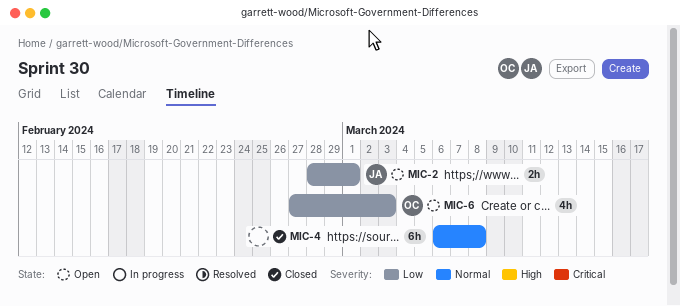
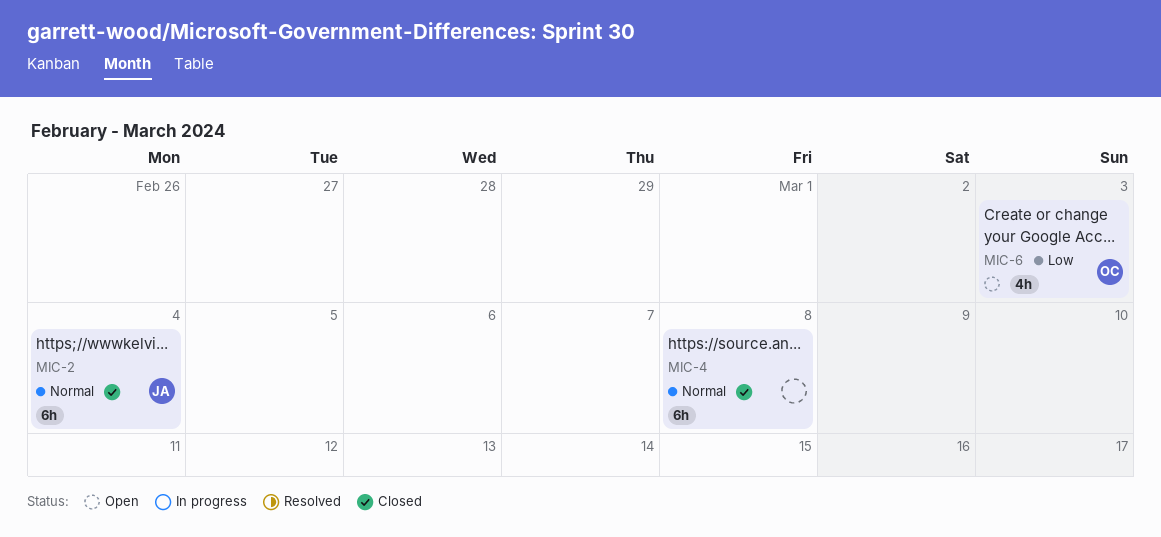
MIC-2, status: Open -> Closed
MIC-2, priority: Low -> Normal
MIC-2, estimate: 2h -> 6h
MIC-2, due: Mar 1 -> Mar 4

